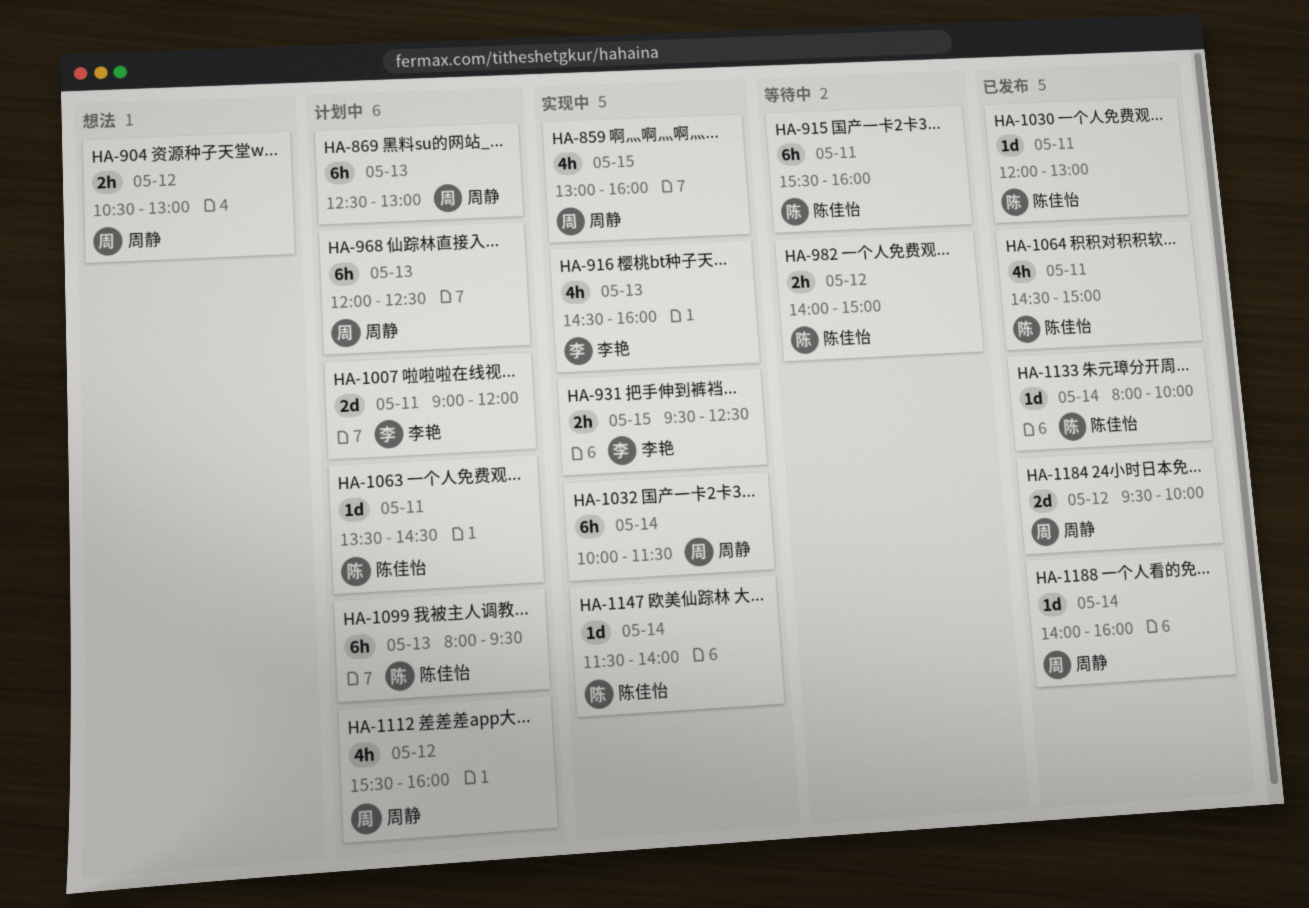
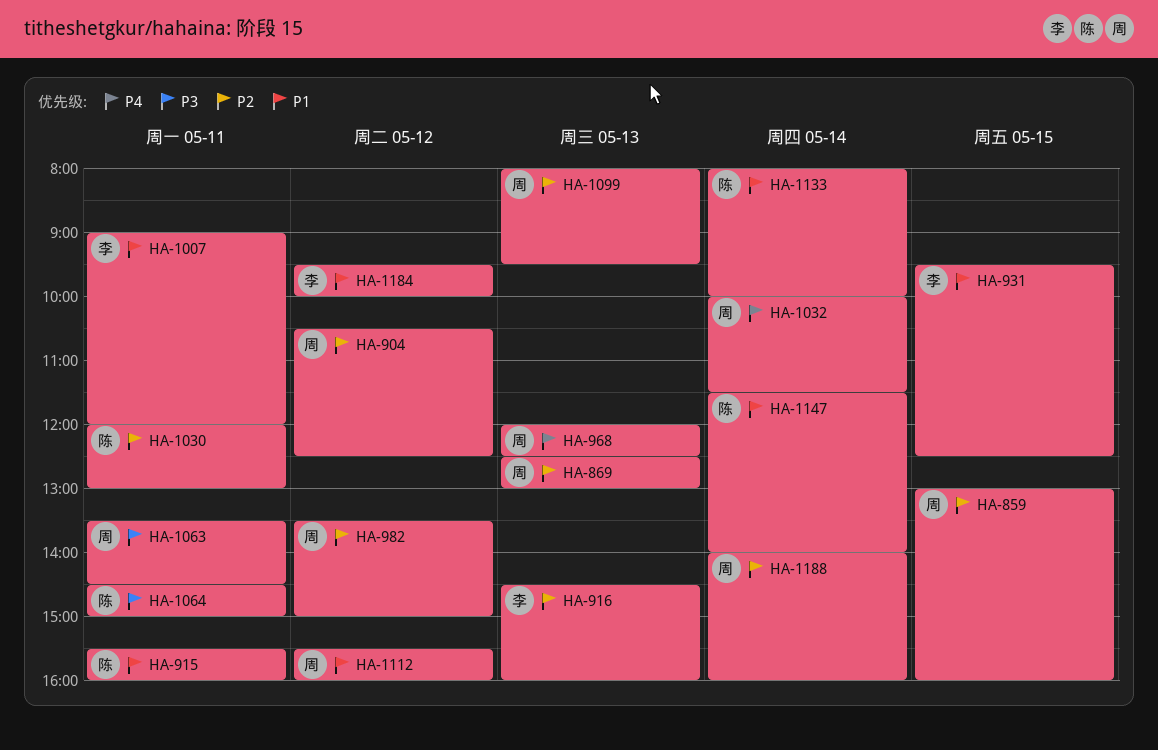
HA-904, ends: 13:00 -> 12:30
HA-982, owner: 陈佳怡 -> 周静
HA-982, begins: 14:00 -> 13:30
HA-1063, owner: 陈佳怡 -> 周静
HA-1099, owner: 陈佳怡 -> 周静
HA-1184, owner: 周静 -> 李艳

